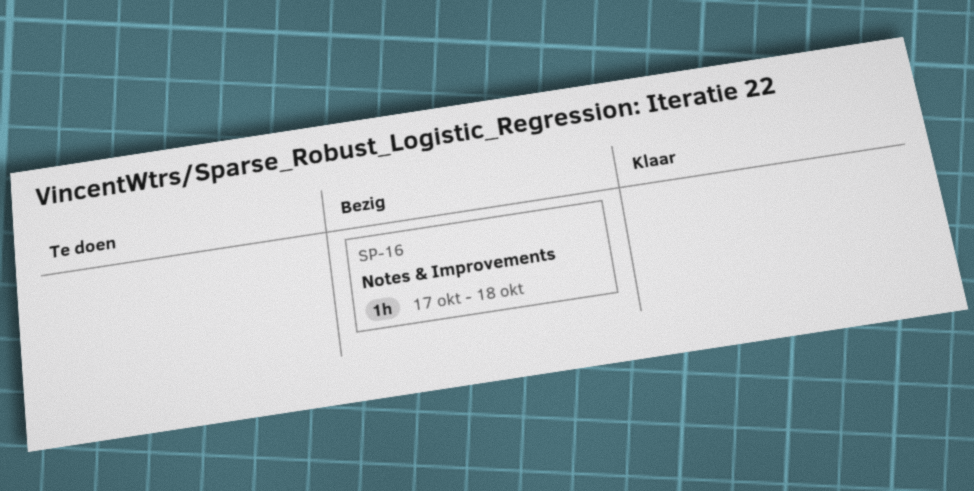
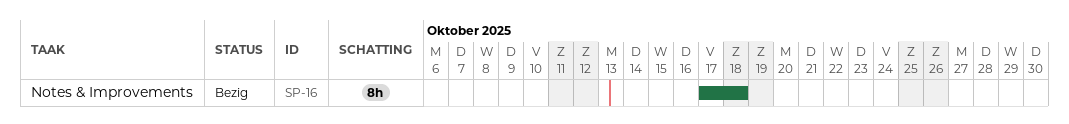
SP-16, estimate: 1h -> 8h

